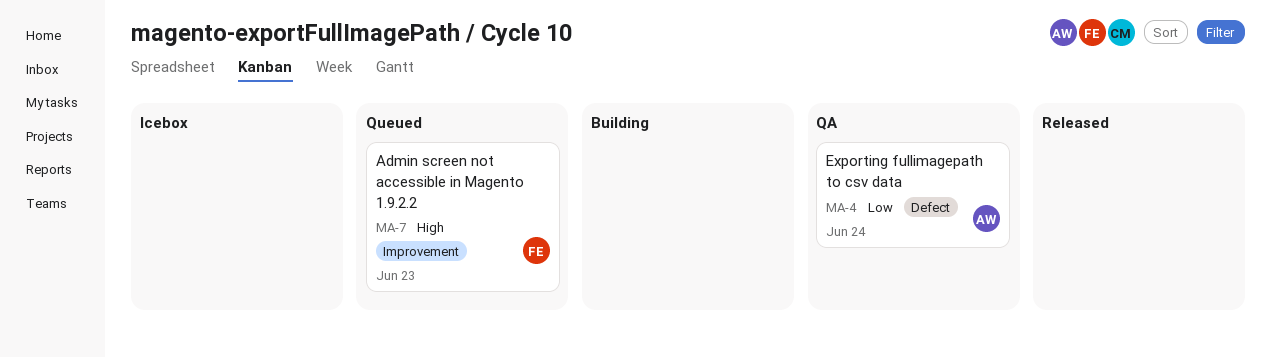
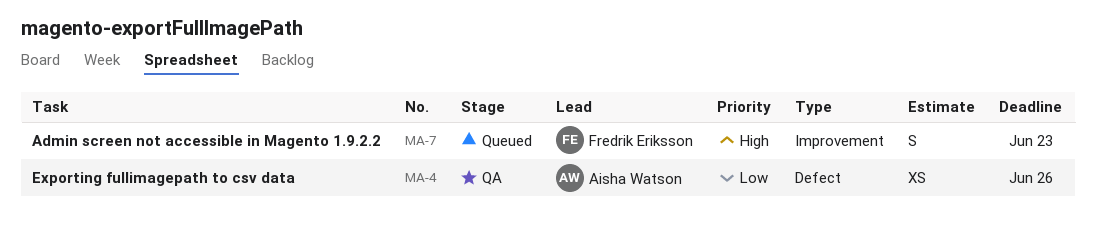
MA-4, due: Jun 24 -> Jun 26

